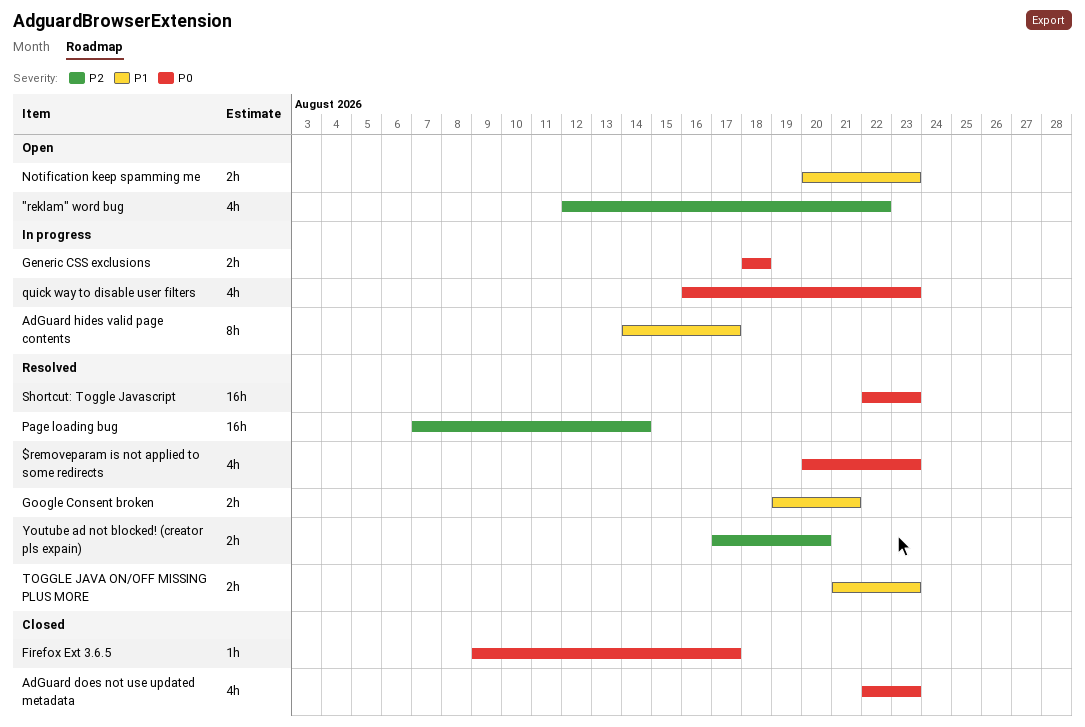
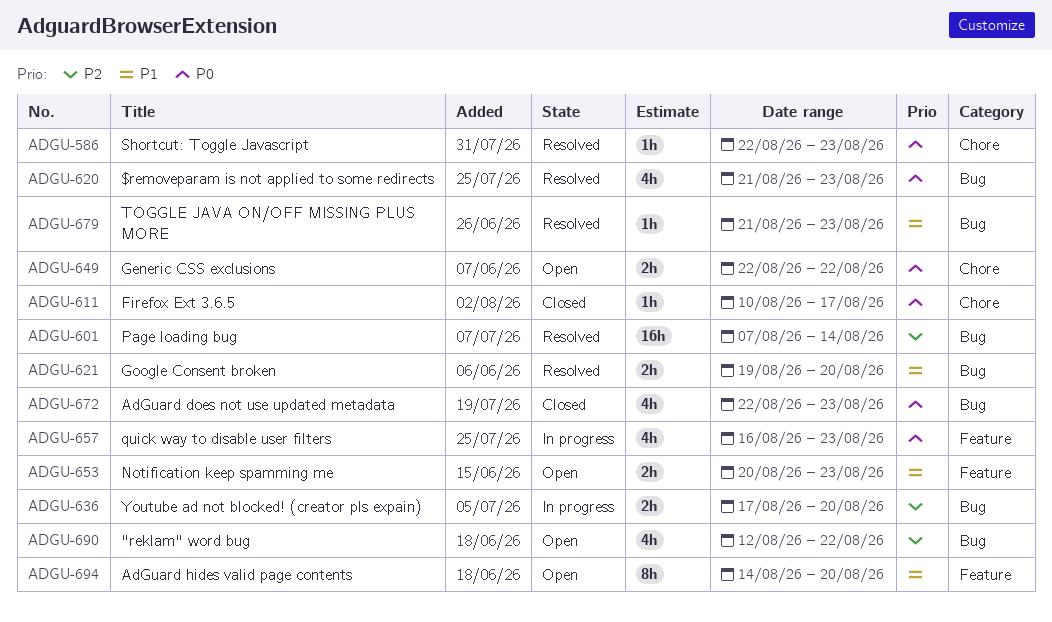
$removeparam is not applied to some redirects, start: Aug 20 -> Aug 21
AdGuard hides valid page contents, status: In progress -> Open
AdGuard hides valid page contents, due: Aug 17 -> Aug 20
Firefox Ext 3.6.5, start: Aug 9 -> Aug 10
Generic CSS exclusions, status: In progress -> Open
Generic CSS exclusions, start: Aug 18 -> Aug 22
Generic CSS exclusions, due: Aug 18 -> Aug 22
Google Consent broken, due: Aug 21 -> Aug 20
Shortcut: Toggle Javascript, estimate: 16h -> 1h
TOGGLE JAVA ON/OFF MISSING PLUS MORE, estimate: 2h -> 1h
Youtube ad not blocked! (creator pls expain), status: Resolved -> In progress

